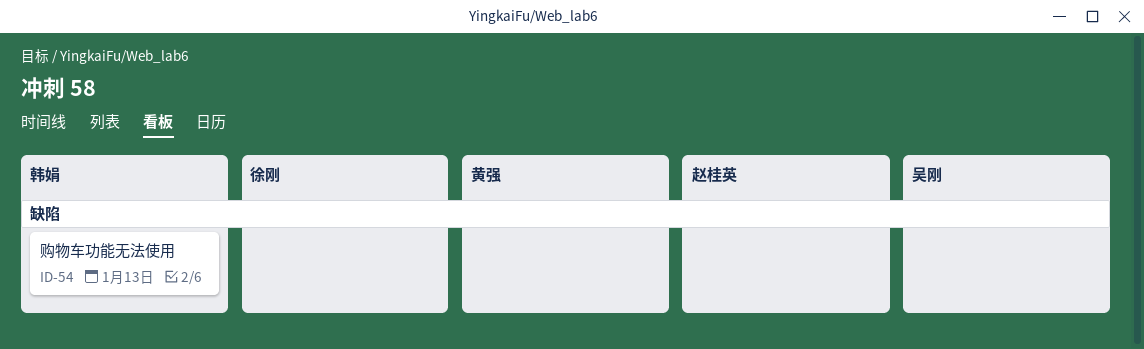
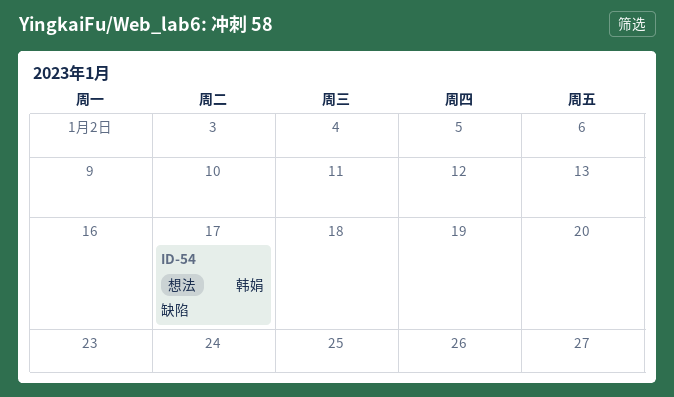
ID-54, due: Jan 13 -> Jan 17

